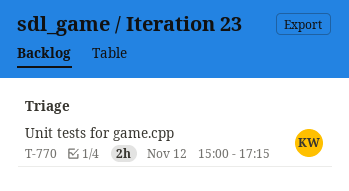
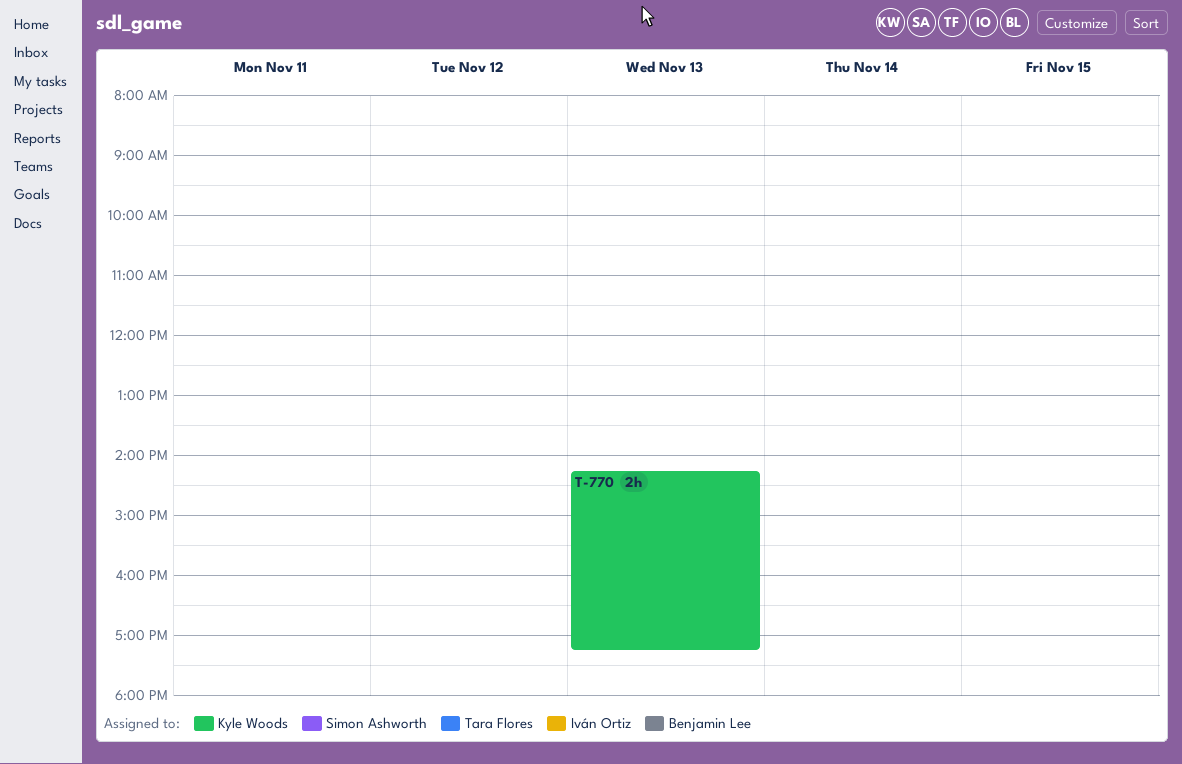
T-770, day: Nov 12 -> Nov 13
T-770, begins: 15:00 -> 14:15

